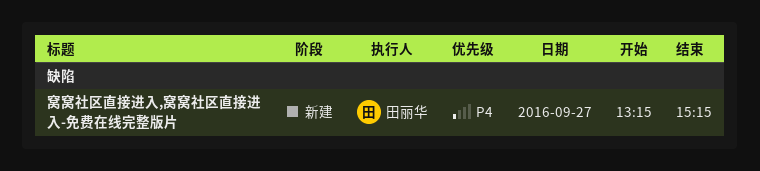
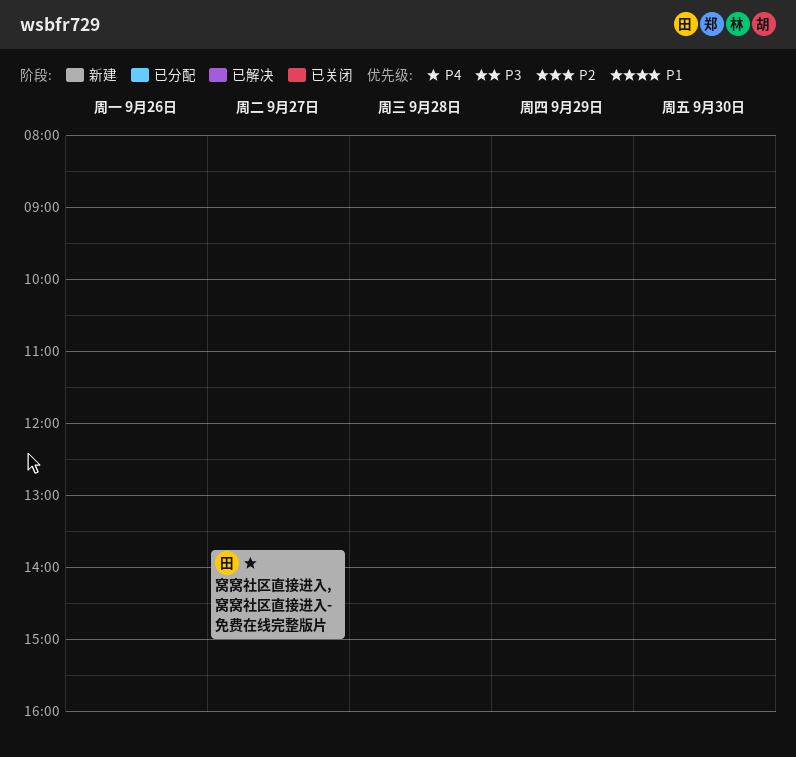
窝窝社区直接进入,窝窝社区直接进入-免费在线完整版片, begins: 13:15 -> 13:45
窝窝社区直接进入,窝窝社区直接进入-免费在线完整版片, ends: 15:15 -> 15:00

